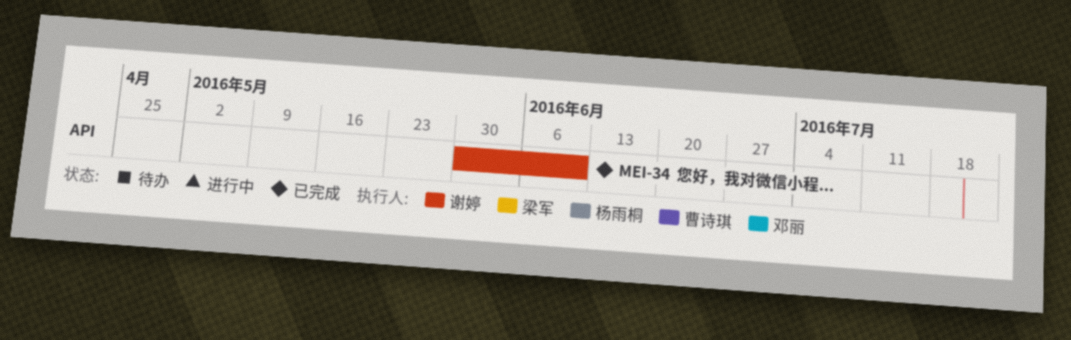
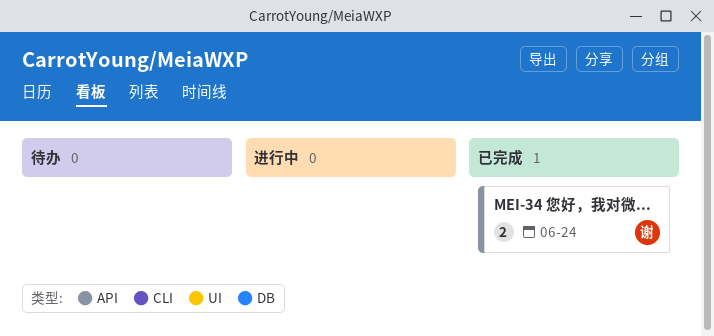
MEI-34, due: Jun 10 -> Jun 24

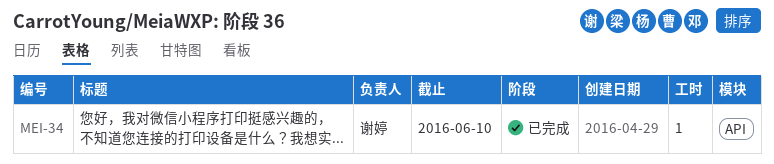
MEI-34, estimate: 2 -> 1
MEI-34, due: Jun 24 -> Jun 10

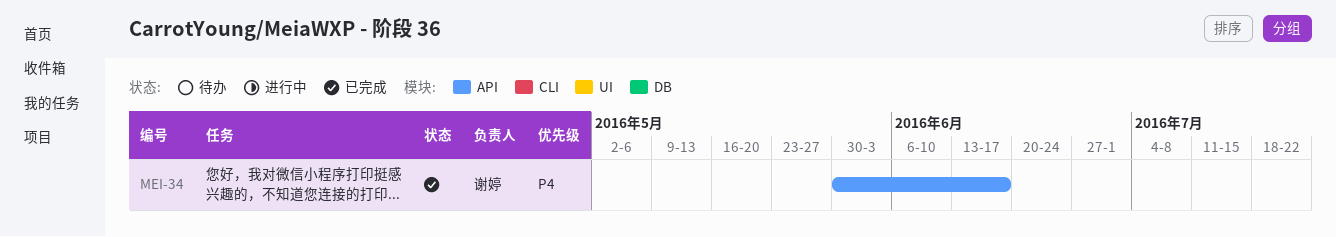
MEI-34, due: Jun 10 -> Jun 17

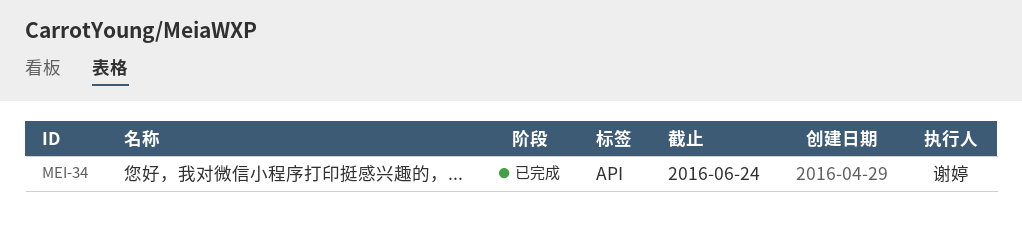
MEI-34, due: Jun 17 -> Jun 24

